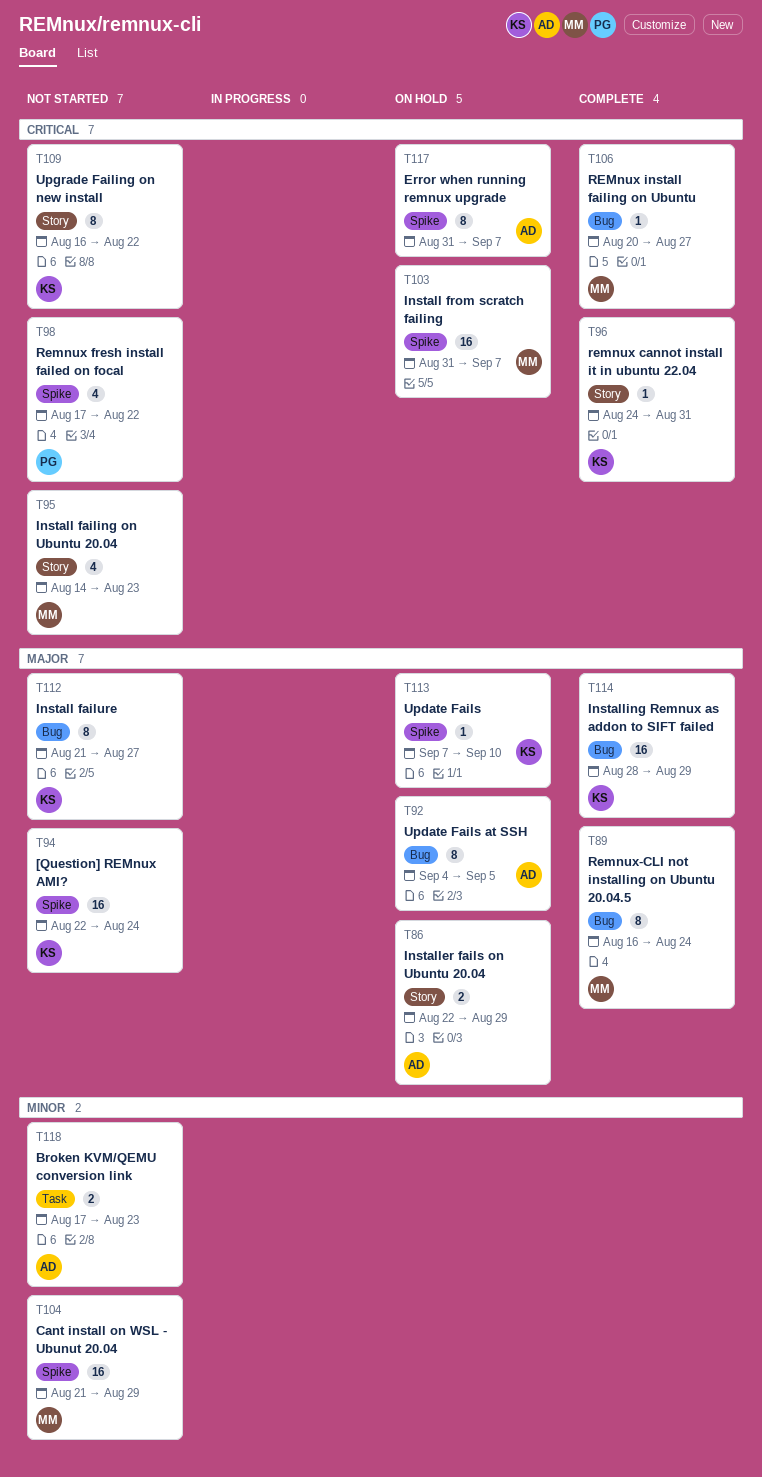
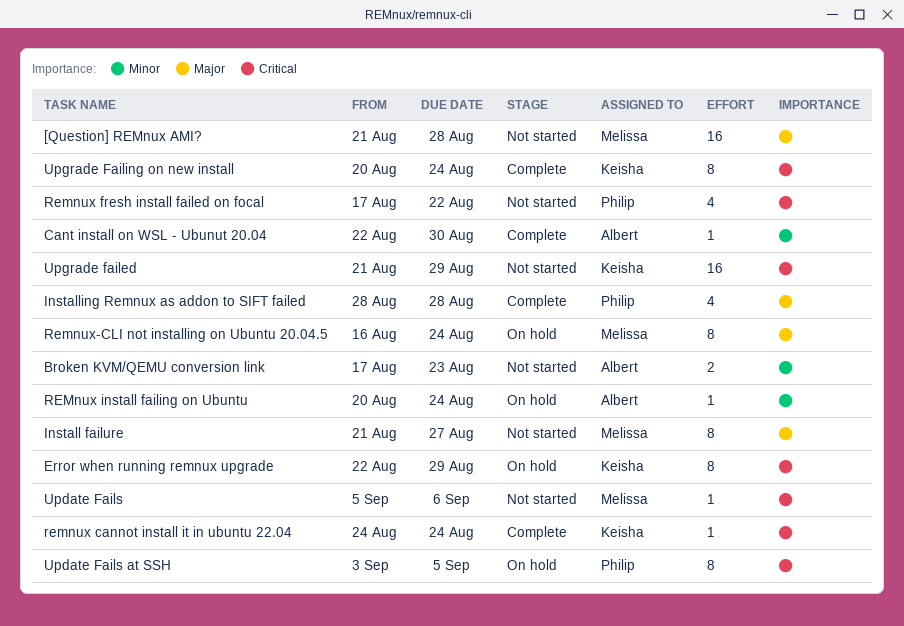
[Question] REMnux AMI?, owner: Keisha -> Melissa
[Question] REMnux AMI?, start: Aug 22 -> Aug 21
[Question] REMnux AMI?, due: Aug 24 -> Aug 28
Cant install on WSL - Ubunut 20.04, status: Not started -> Complete
Cant install on WSL - Ubunut 20.04, owner: Melissa -> Albert
Cant install on WSL - Ubunut 20.04, estimate: 16 -> 1
Cant install on WSL - Ubunut 20.04, start: Aug 21 -> Aug 22
Cant install on WSL - Ubunut 20.04, due: Aug 29 -> Aug 30
Error when running remnux upgrade, owner: Albert -> Keisha
Error when running remnux upgrade, start: Aug 31 -> Aug 22
Error when running remnux upgrade, due: Sep 7 -> Aug 29
Install failing on Ubuntu 20.04: present -> none
Install failure, owner: Keisha -> Melissa
Install from scratch failing: present -> none
Installer fails on Ubuntu 20.04: present -> none
Installing Remnux as addon to SIFT failed, owner: Keisha -> Philip
Installing Remnux as addon to SIFT failed, estimate: 16 -> 4
Installing Remnux as addon to SIFT failed, due: Aug 29 -> Aug 28
remnux cannot install it in ubuntu 22.04, due: Aug 31 -> Aug 24
REMnux install failing on Ubuntu, status: Complete -> On hold
REMnux install failing on Ubuntu, owner: Melissa -> Albert
REMnux install failing on Ubuntu, priority: Critical -> Minor
REMnux install failing on Ubuntu, due: Aug 27 -> Aug 24
Remnux-CLI not installing on Ubuntu 20.04.5, status: Complete -> On hold
Update Fails, status: On hold -> Not started
Update Fails, owner: Keisha -> Melissa
Update Fails, priority: Major -> Critical
Update Fails, start: Sep 7 -> Sep 5
Update Fails, due: Sep 10 -> Sep 6
Update Fails at SSH, owner: Albert -> Philip
Update Fails at SSH, priority: Major -> Critical
Update Fails at SSH, start: Sep 4 -> Sep 3
Upgrade failed: none -> present
Upgrade Failing on new install, status: Not started -> Complete
Upgrade Failing on new install, start: Aug 16 -> Aug 20
Upgrade Failing on new install, due: Aug 22 -> Aug 24

